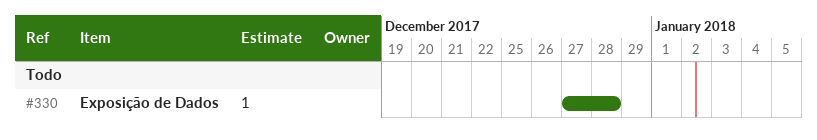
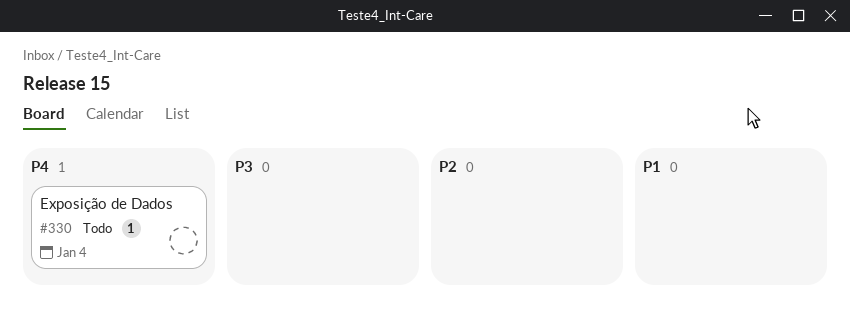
#330, due: Dec 28 -> Jan 4

